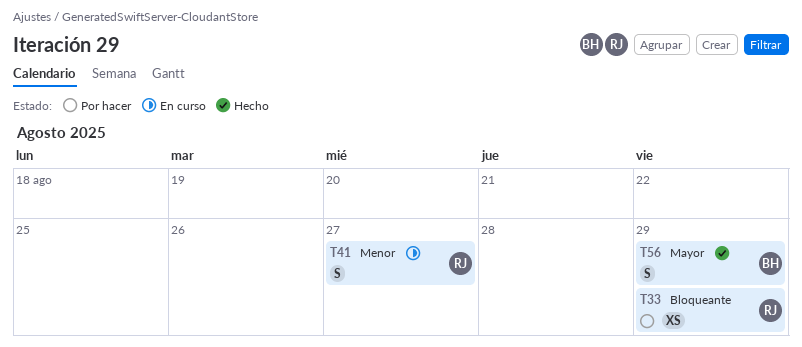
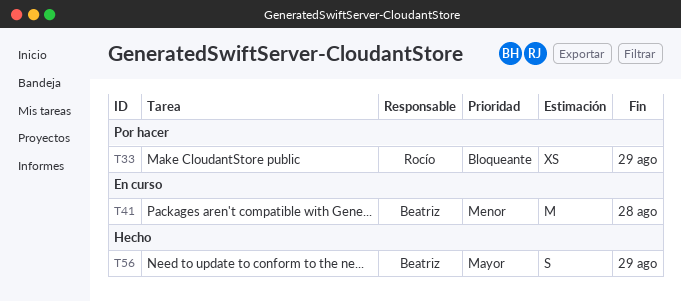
T41, owner: Rocío -> Beatriz
T41, estimate: S -> M
T41, due: Aug 27 -> Aug 28

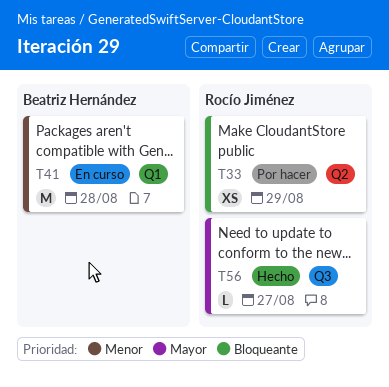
T56, owner: Beatriz Hernández -> Rocío Jiménez
T56, estimate: S -> L
T56, due: Aug 29 -> Aug 27

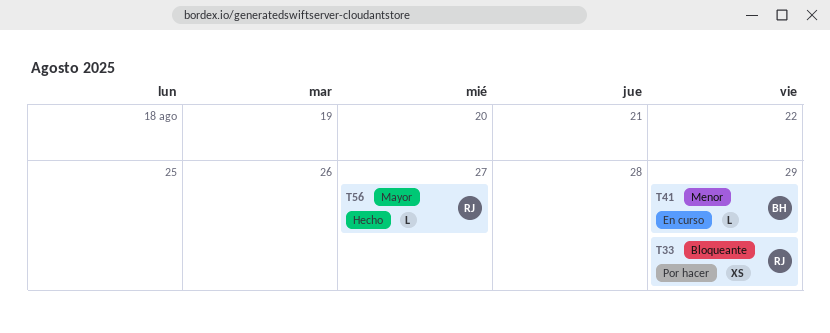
T41, estimate: M -> L
T41, due: Aug 28 -> Aug 29

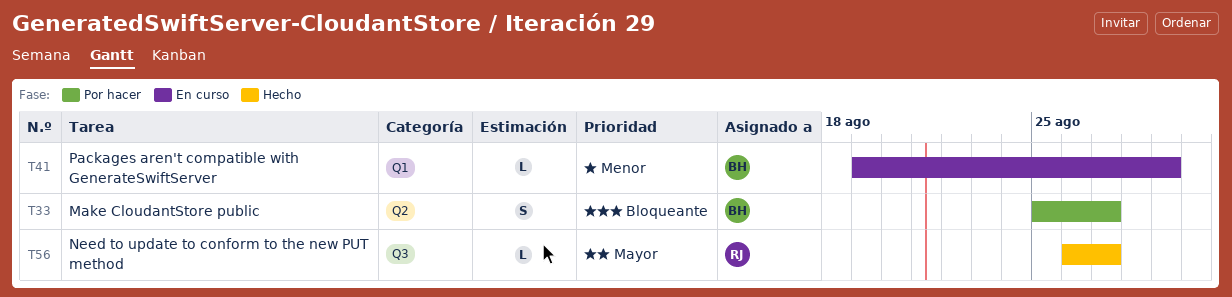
T33, owner: RJ -> BH
T33, estimate: XS -> S
T33, due: Aug 29 -> Aug 27

